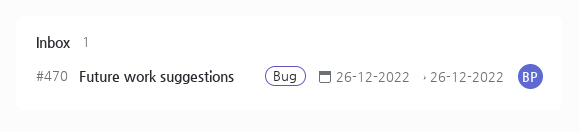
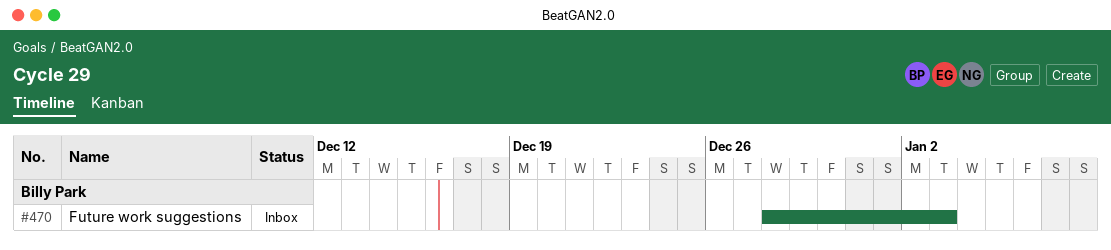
#470, start: Dec 26 -> Dec 28
#470, due: Dec 26 -> Jan 3

